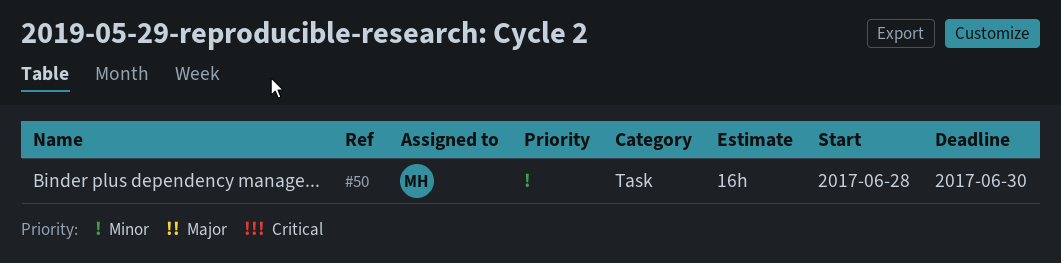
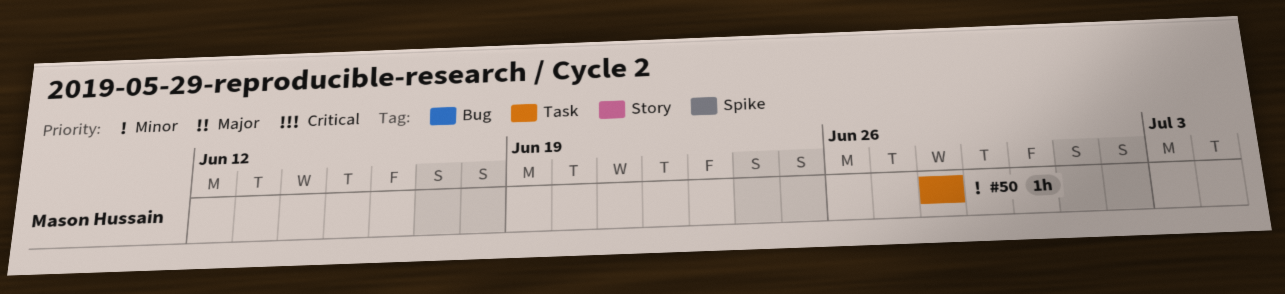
#50, estimate: 16h -> 1h
#50, due: Jun 30 -> Jun 28

